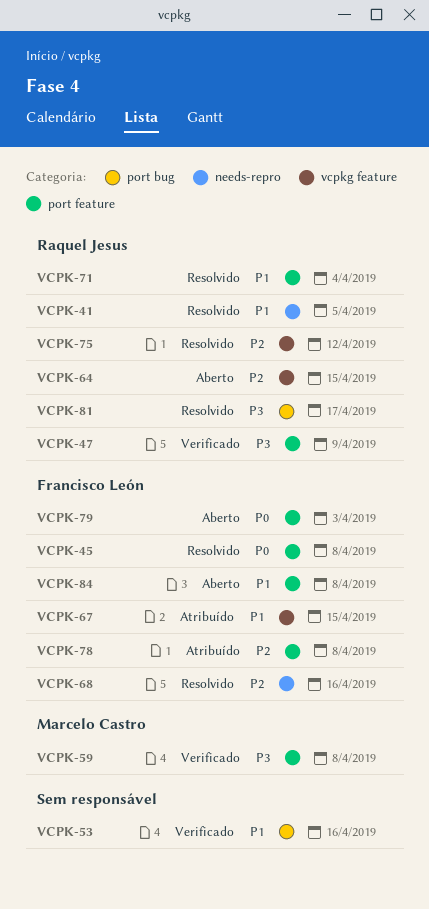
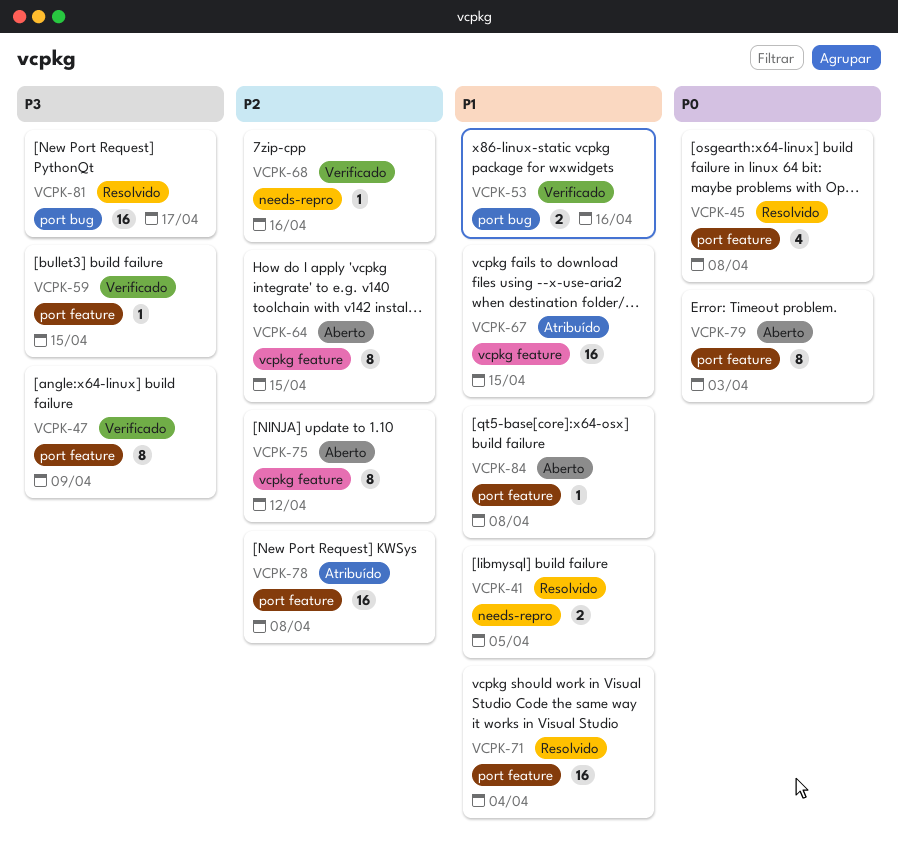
VCPK-59, due: Apr 8 -> Apr 15
VCPK-68, status: Resolvido -> Verificado
VCPK-75, status: Resolvido -> Aberto

